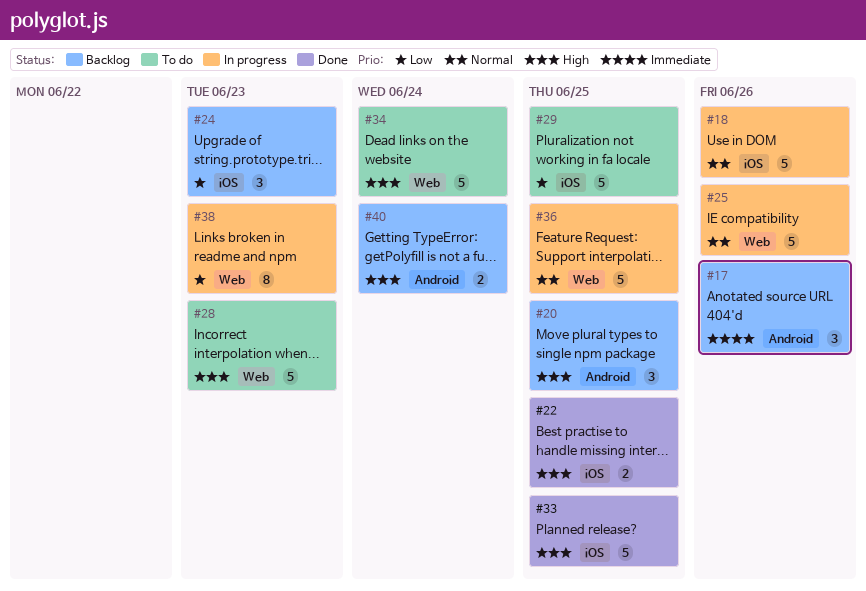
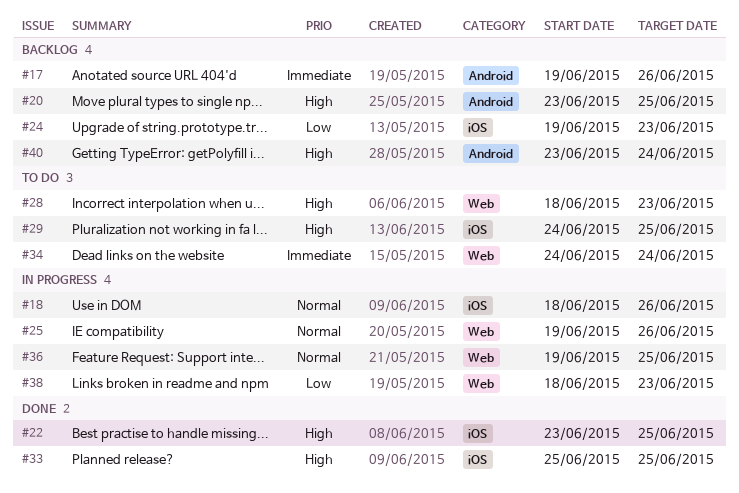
#29, priority: Low -> High
#34, priority: High -> Immediate

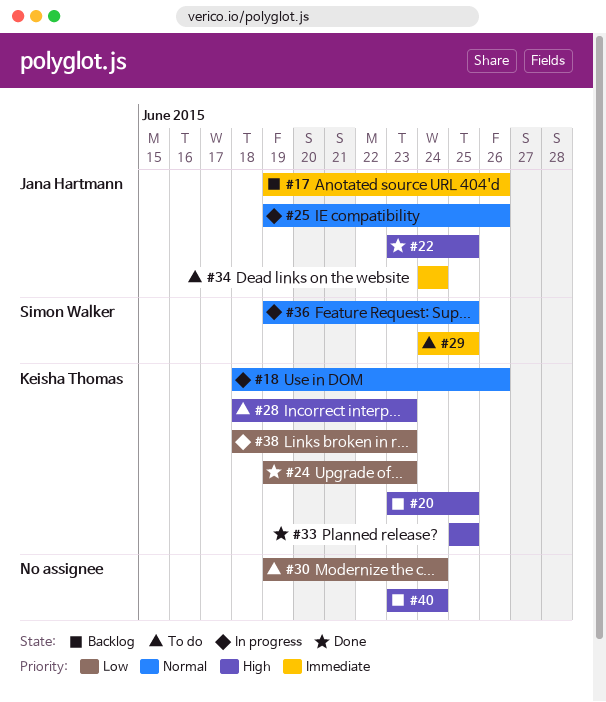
#24, status: Backlog -> Done
#29, priority: High -> Immediate
#30: none -> present

